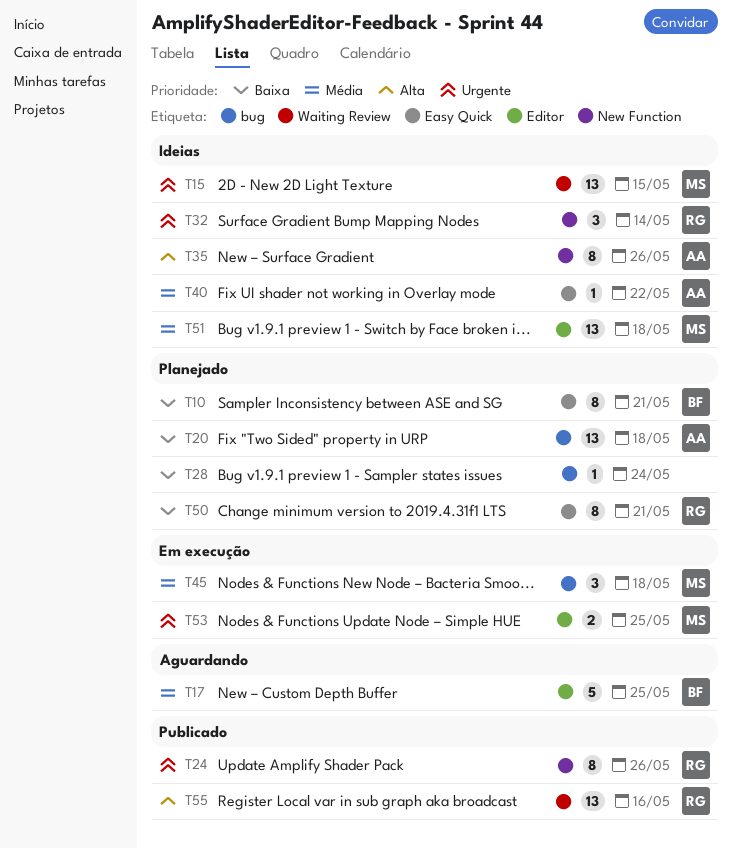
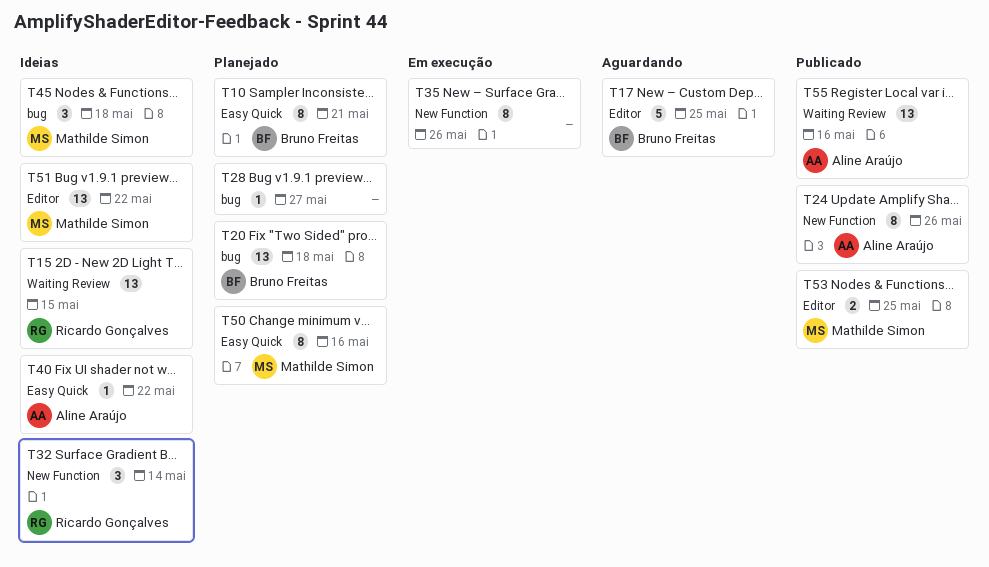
T15, owner: Mathilde Simon -> Ricardo Gonçalves
T20, owner: Aline Araújo -> Bruno Freitas
T24, owner: Ricardo Gonçalves -> Aline Araújo
T28, due: May 24 -> May 27
T35, status: Ideias -> Em execução
T35, owner: Aline Araújo -> none
T45, status: Em execução -> Ideias
T50, owner: Ricardo Gonçalves -> Mathilde Simon
T50, due: May 21 -> May 16
T51, due: May 18 -> May 22
T53, status: Em execução -> Publicado
T55, owner: Ricardo Gonçalves -> Aline Araújo

